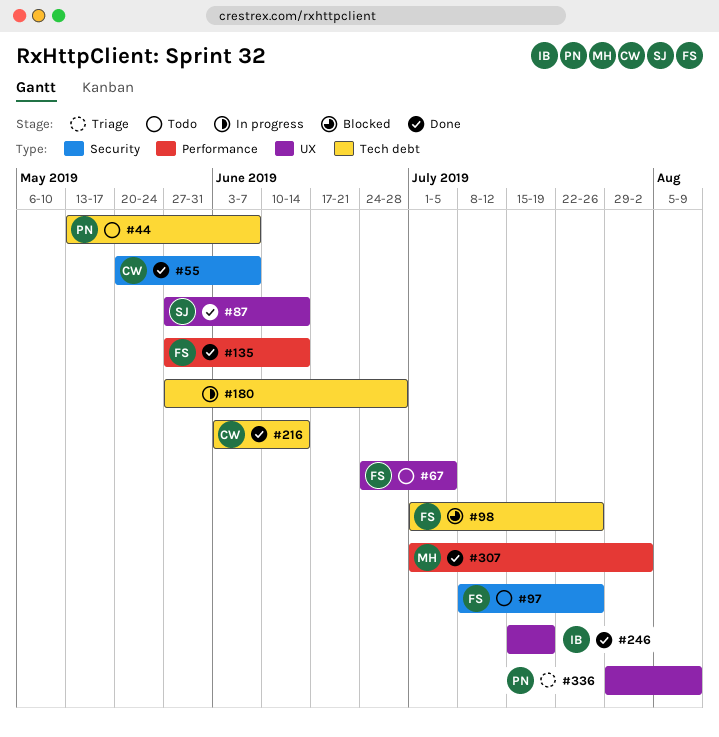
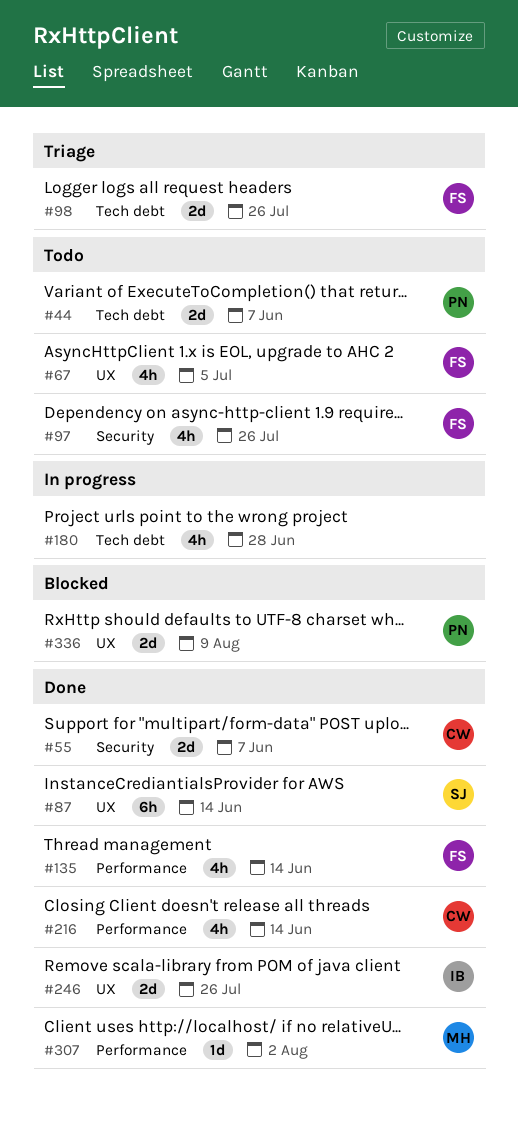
#98, status: Blocked -> Triage
#216, label: Tech debt -> Performance
#246, due: Jul 19 -> Jul 26
#336, status: Triage -> Blocked

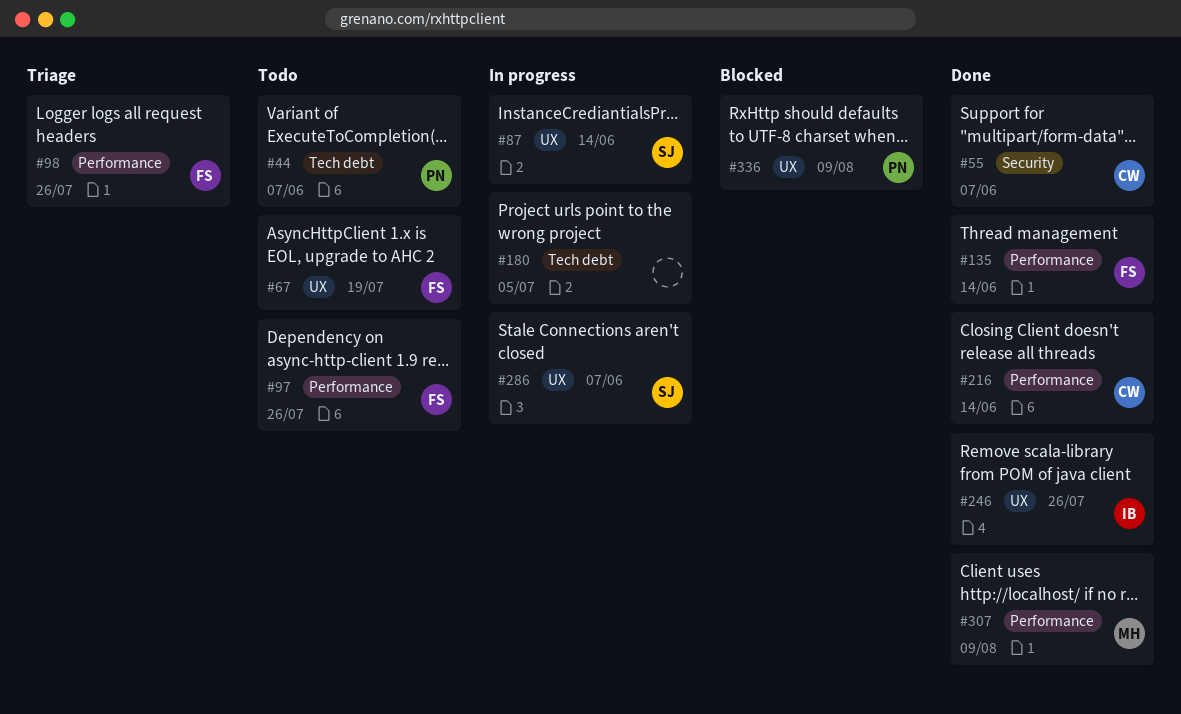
#67, due: Jul 5 -> Jul 19
#87, status: Done -> In progress
#97, label: Security -> Performance
#98, label: Tech debt -> Performance
#180, due: Jun 28 -> Jul 5
#286: none -> present
#307, due: Aug 2 -> Aug 9

